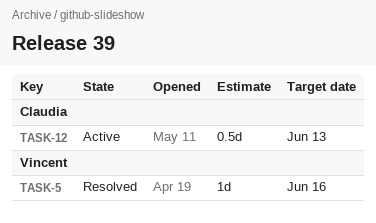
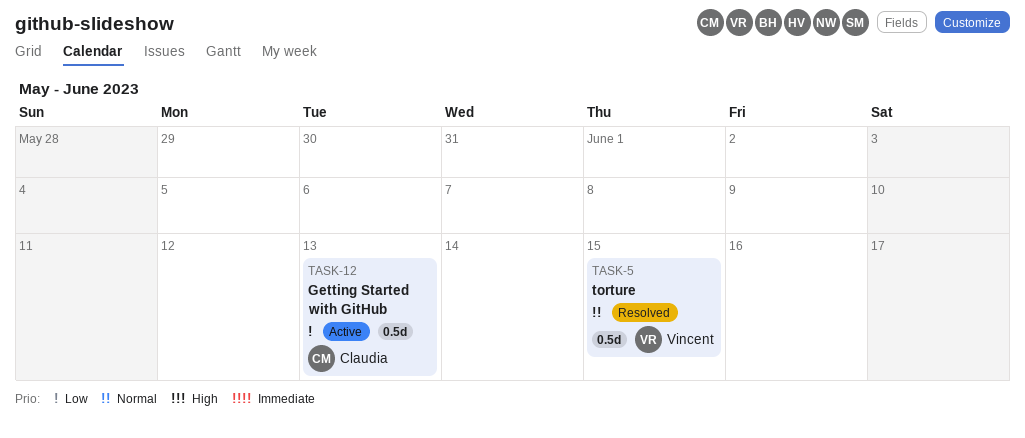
TASK-5, estimate: 1d -> 0.5d
TASK-5, due: Jun 16 -> Jun 15

